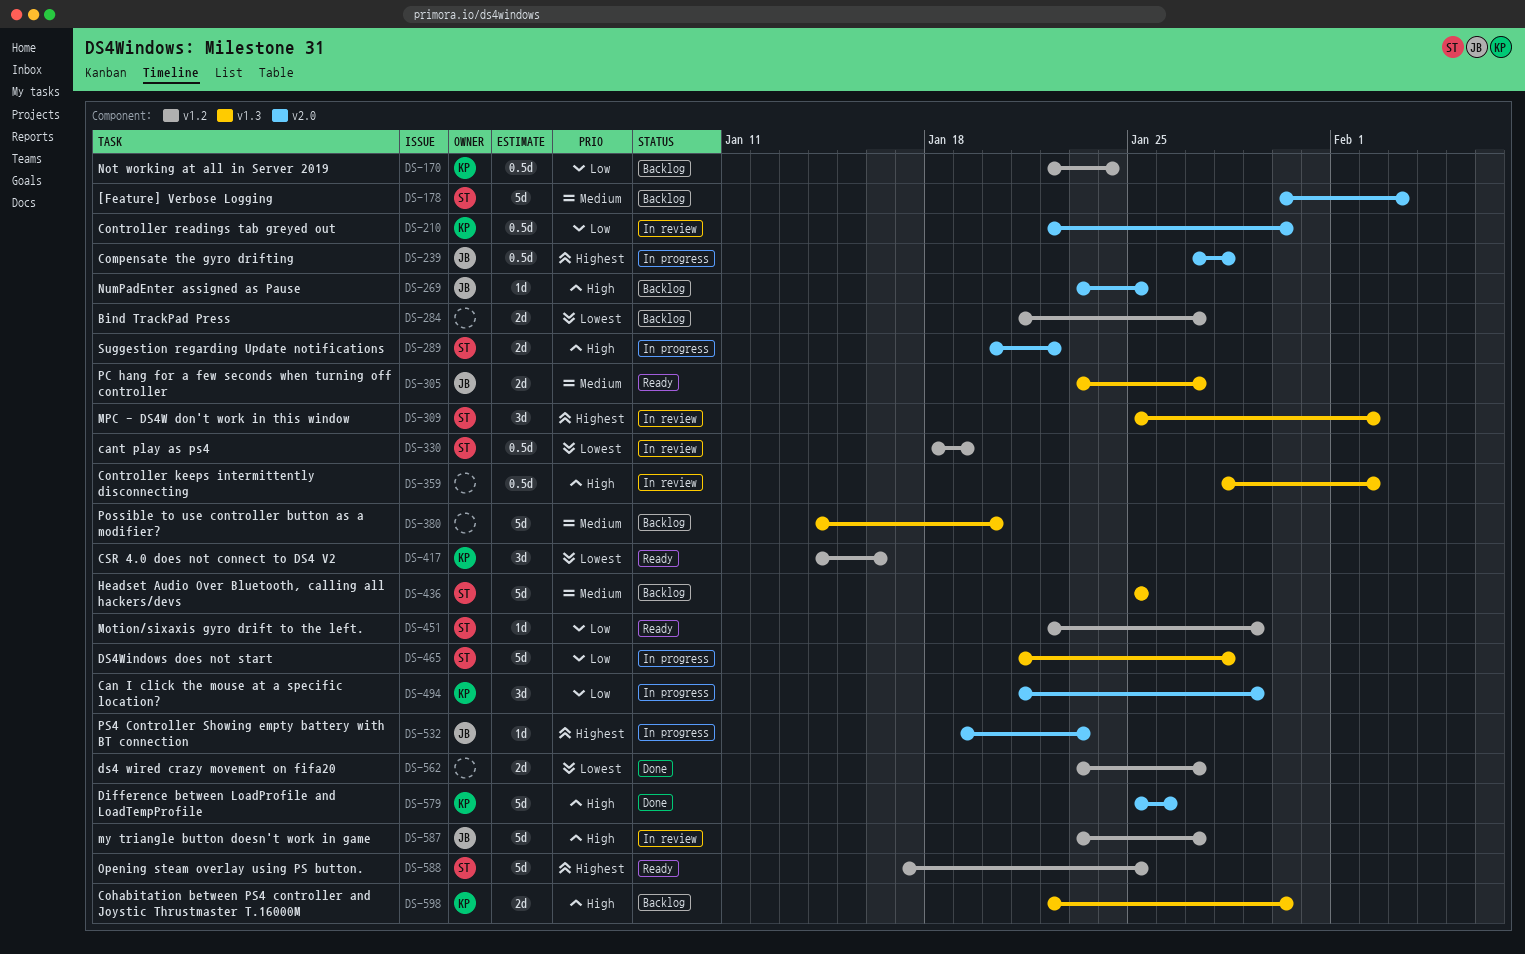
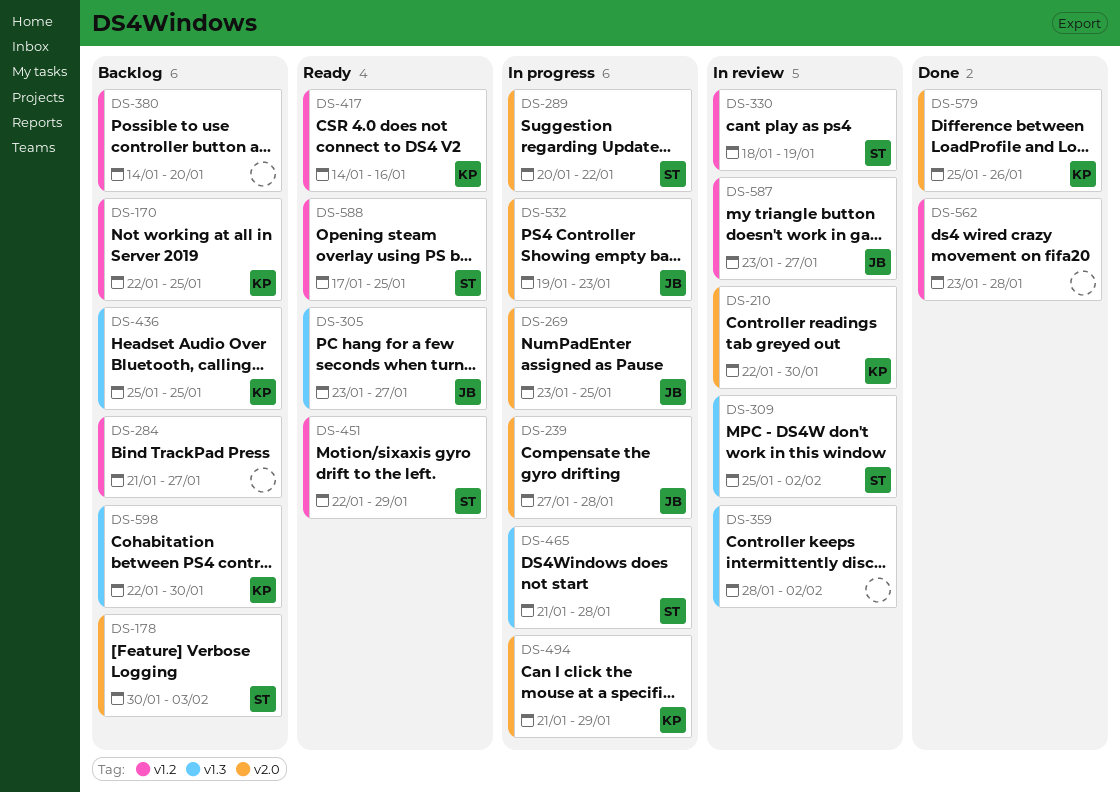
DS-170, due: Jan 24 -> Jan 25
DS-269, status: Backlog -> In progress
DS-380, label: v1.3 -> v1.2
DS-436, owner: ST -> KP
DS-562, due: Jan 27 -> Jan 28

